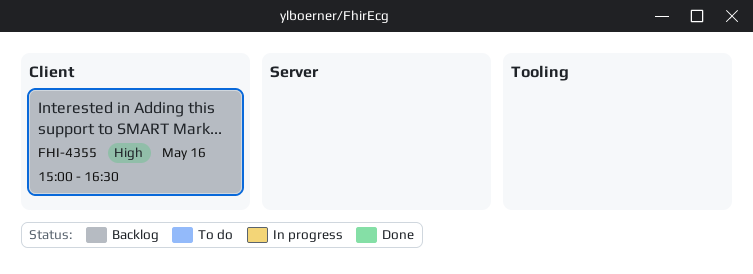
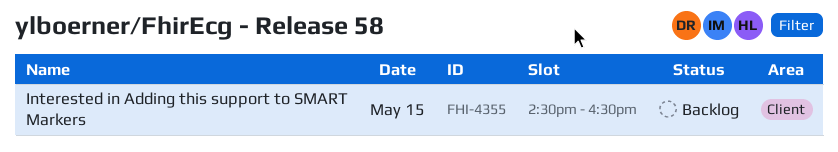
FHI-4355, day: May 16 -> May 15
FHI-4355, begins: 15:00 -> 14:30

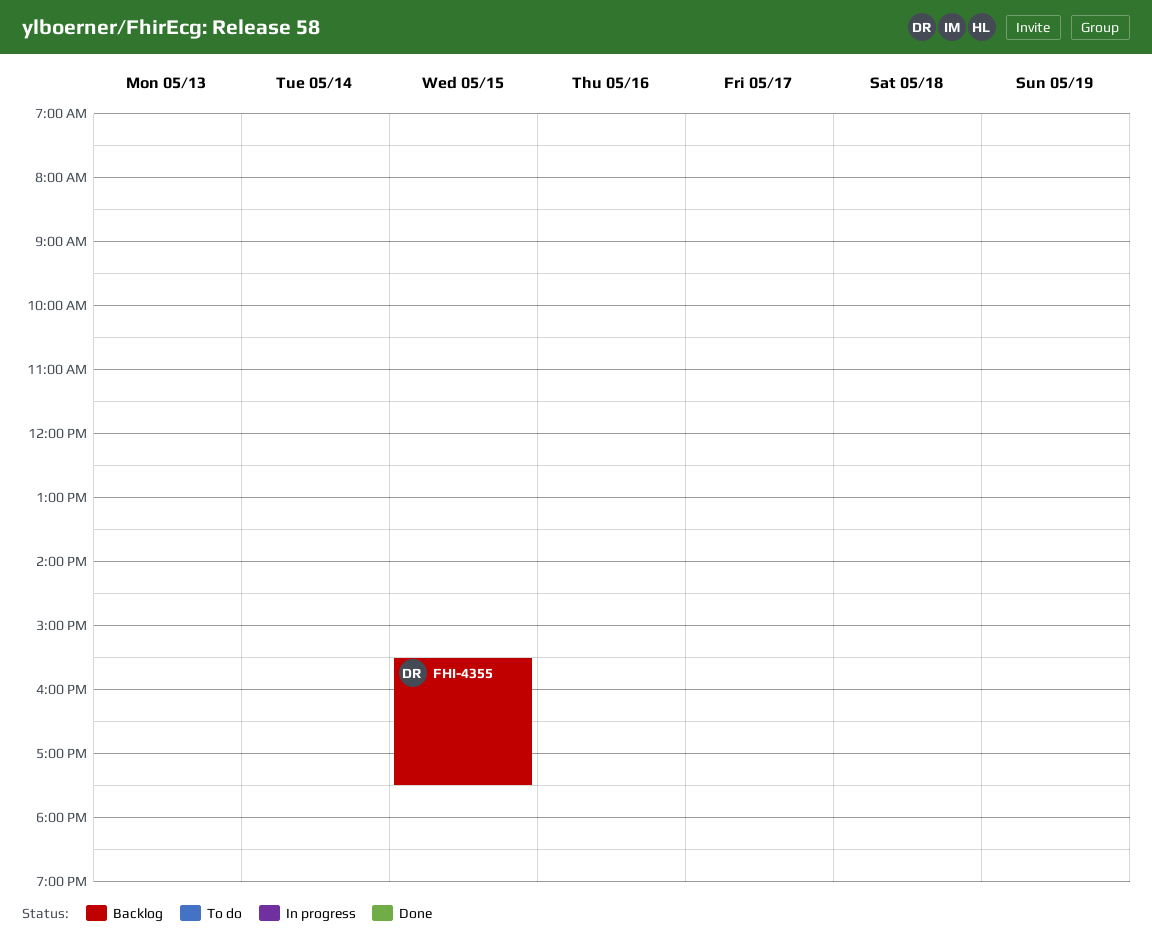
FHI-4355, begins: 14:30 -> 15:30
FHI-4355, ends: 16:30 -> 17:30

